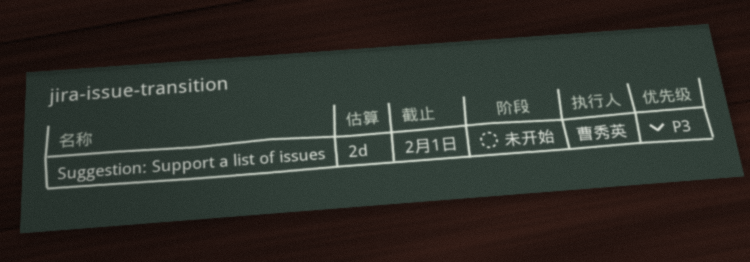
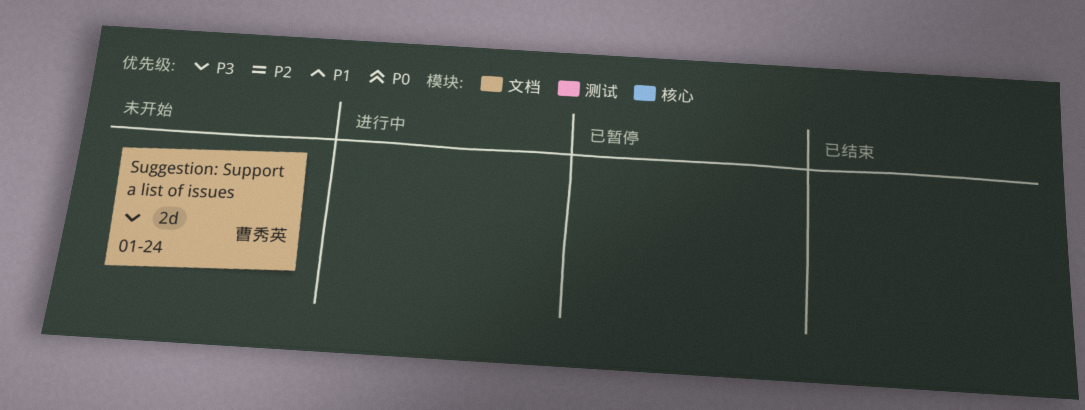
Suggestion: Support a list of issues, due: Feb 1 -> Jan 24

